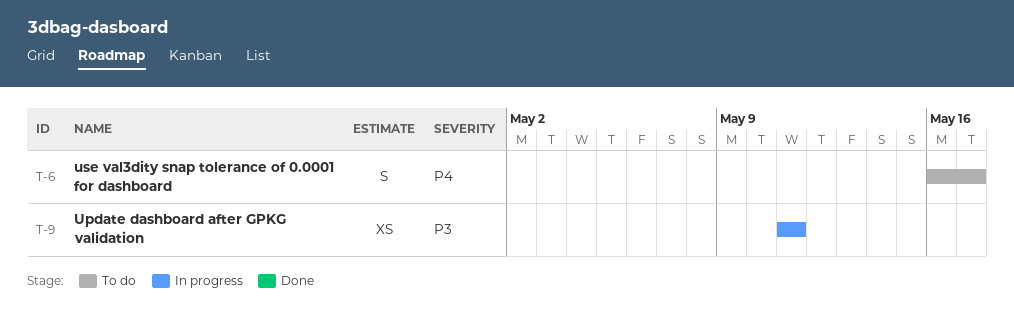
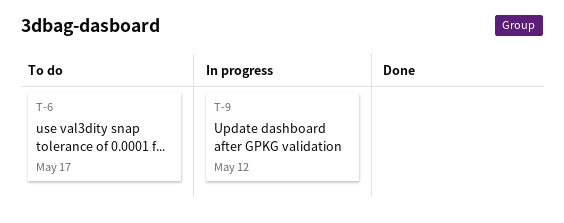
T-9, due: May 11 -> May 12

